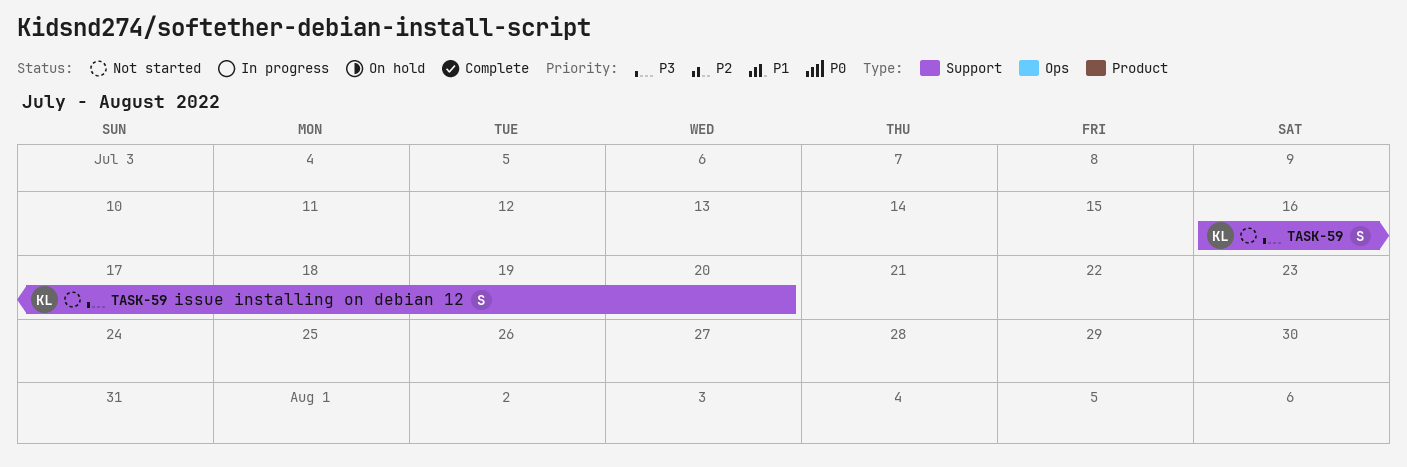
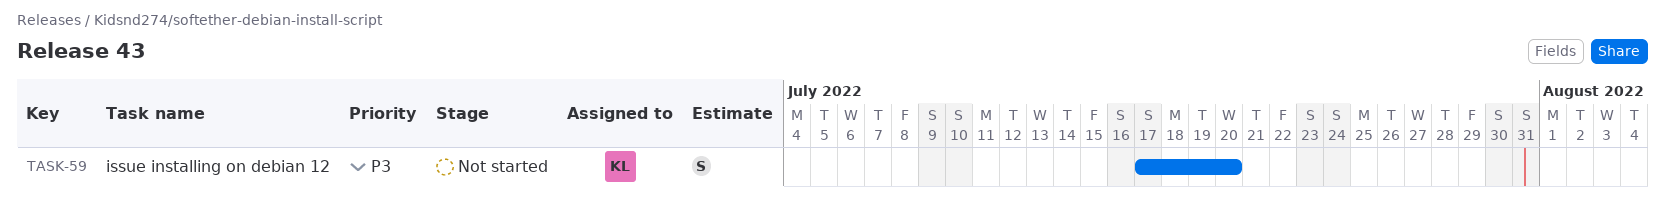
TASK-59, start: Jul 16 -> Jul 17

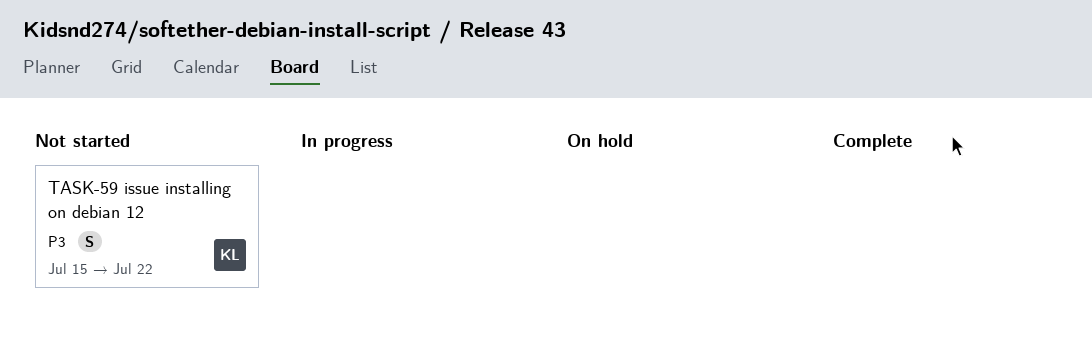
TASK-59, start: Jul 17 -> Jul 15
TASK-59, due: Jul 20 -> Jul 22

